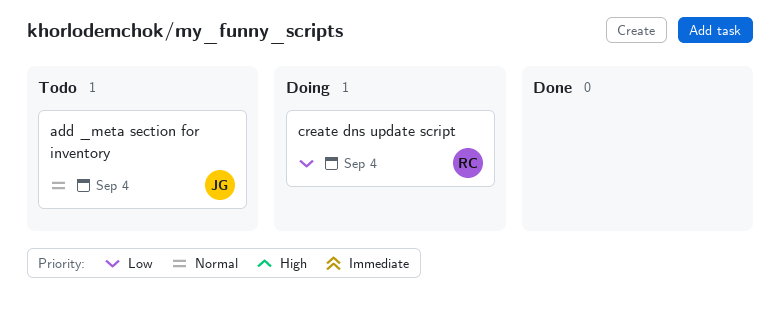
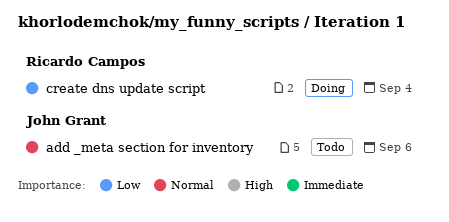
add _meta section for inventory, due: Sep 4 -> Sep 6

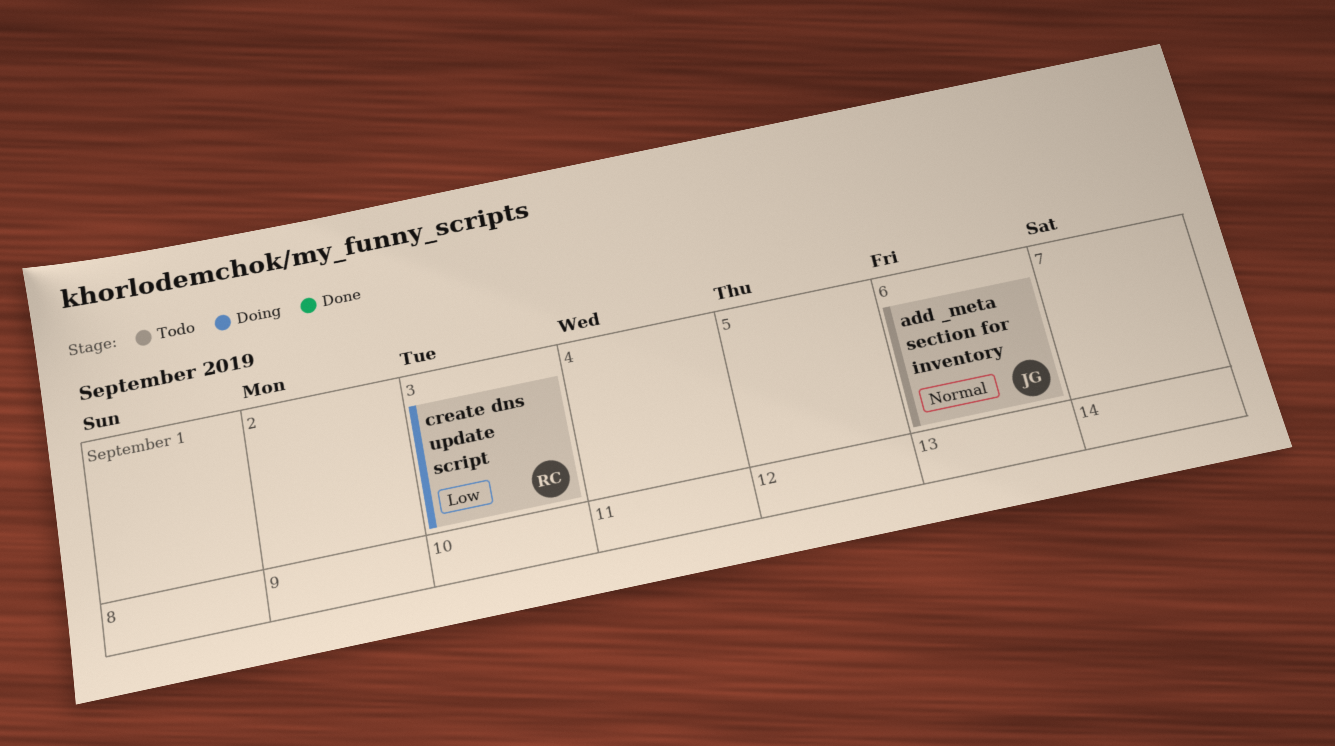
create dns update script, due: Sep 4 -> Sep 3

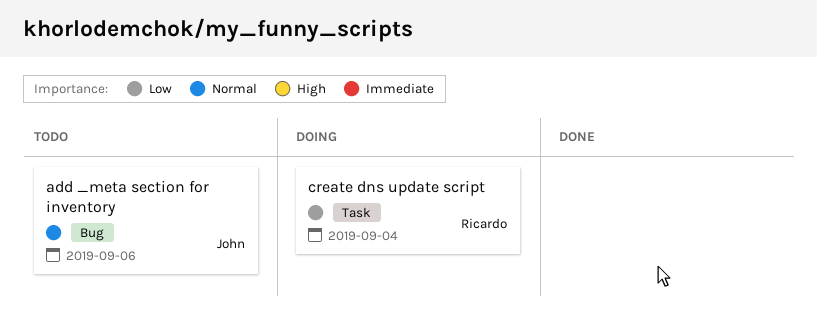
create dns update script, due: Sep 3 -> Sep 4

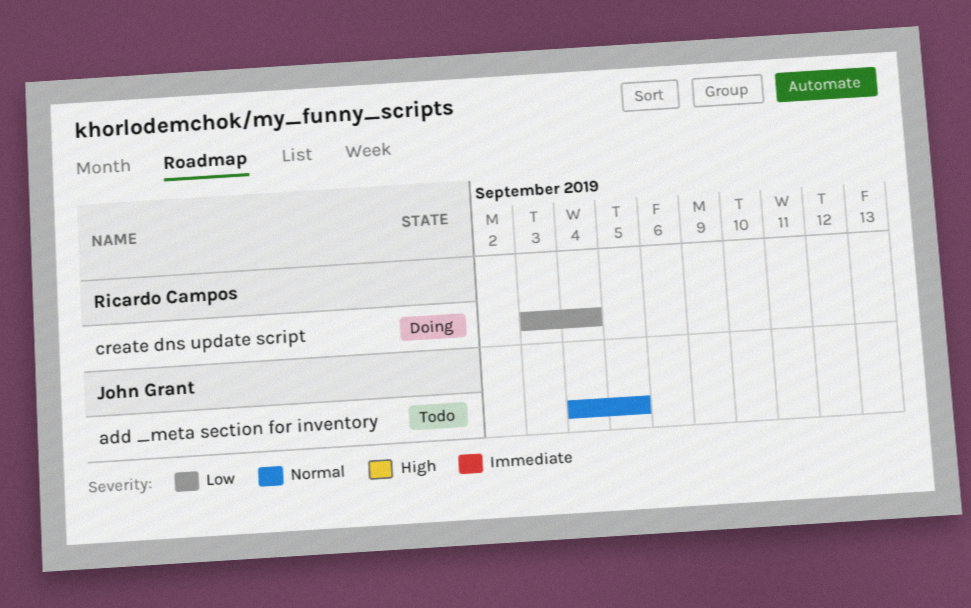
add _meta section for inventory, due: Sep 6 -> Sep 5

